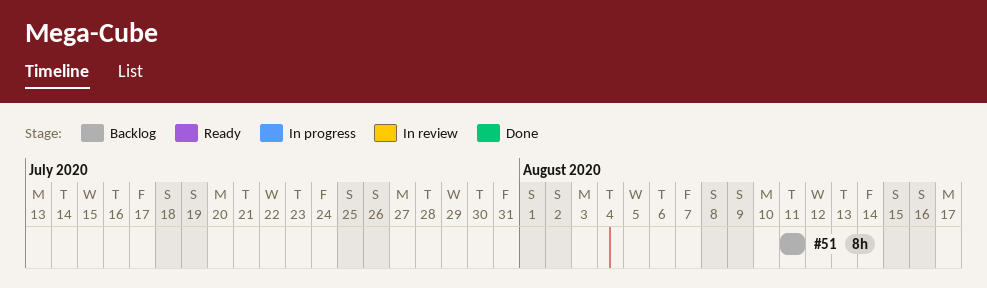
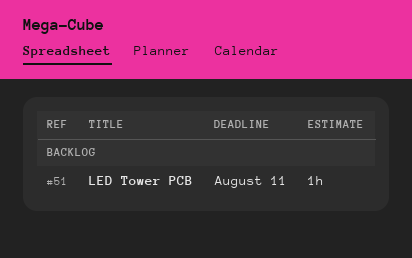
#51, estimate: 8h -> 1h

